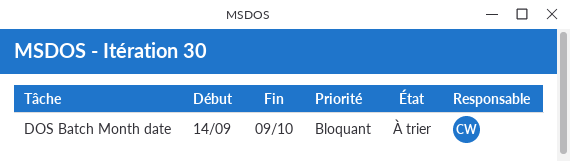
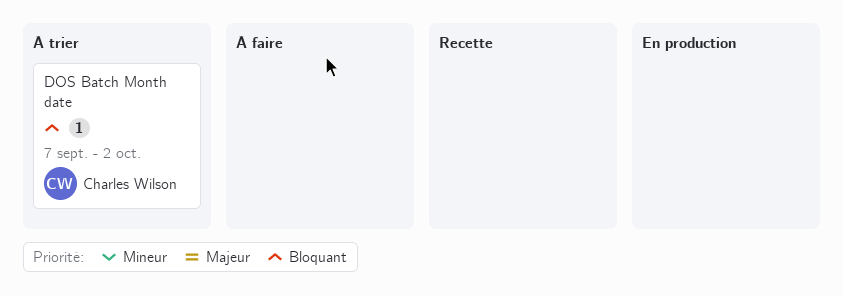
DOS Batch Month date, start: Sep 14 -> Sep 7
DOS Batch Month date, due: Oct 9 -> Oct 2

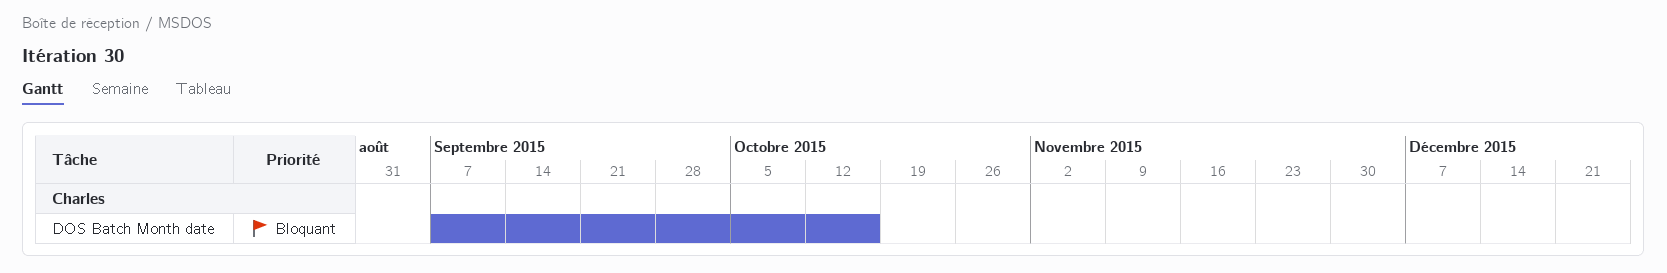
DOS Batch Month date, due: Oct 2 -> Oct 16

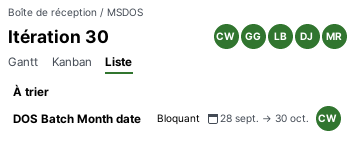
DOS Batch Month date, start: Sep 7 -> Sep 28
DOS Batch Month date, due: Oct 16 -> Oct 30

